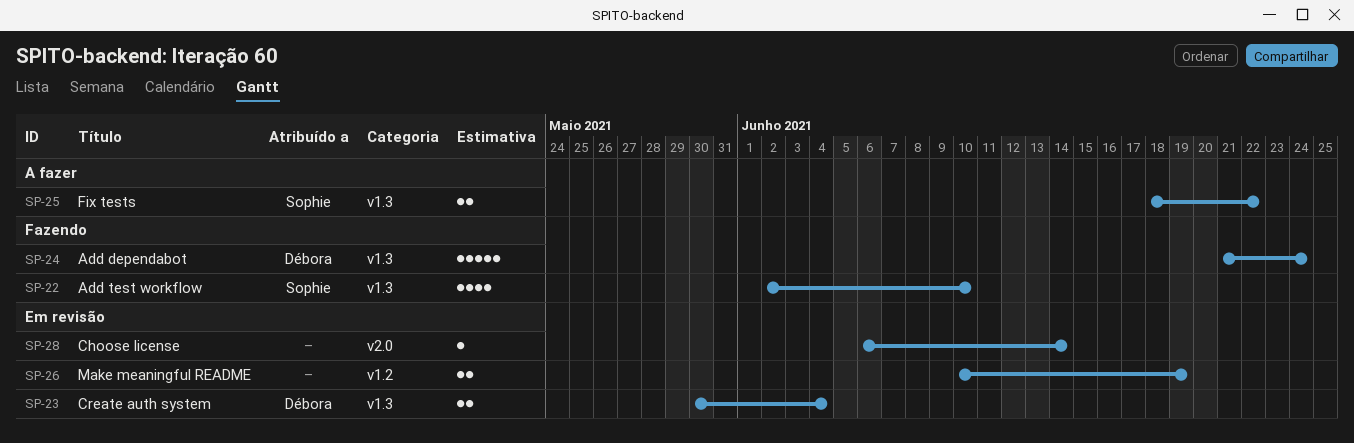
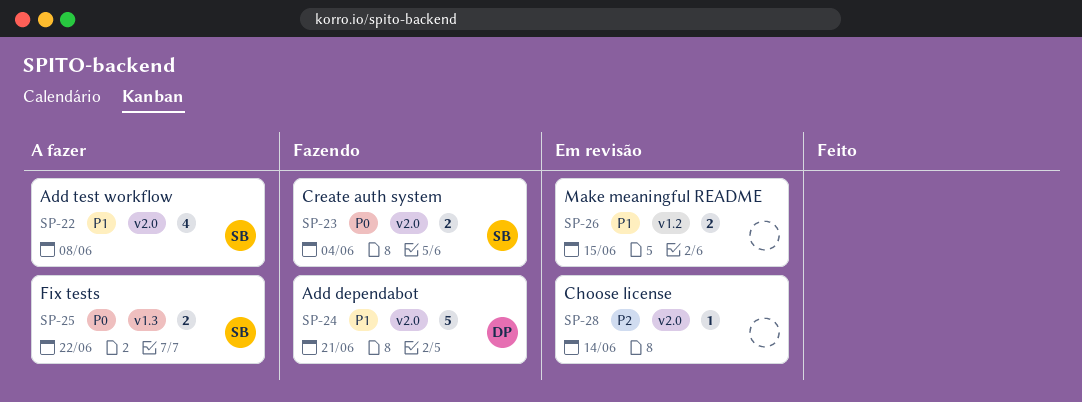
SP-22, status: Fazendo -> A fazer
SP-22, label: v1.3 -> v2.0
SP-22, due: Jun 10 -> Jun 8
SP-23, status: Em revisão -> Fazendo
SP-23, owner: Débora -> Sophie
SP-23, label: v1.3 -> v2.0
SP-24, label: v1.3 -> v2.0
SP-24, due: Jun 24 -> Jun 21
SP-26, due: Jun 19 -> Jun 15

